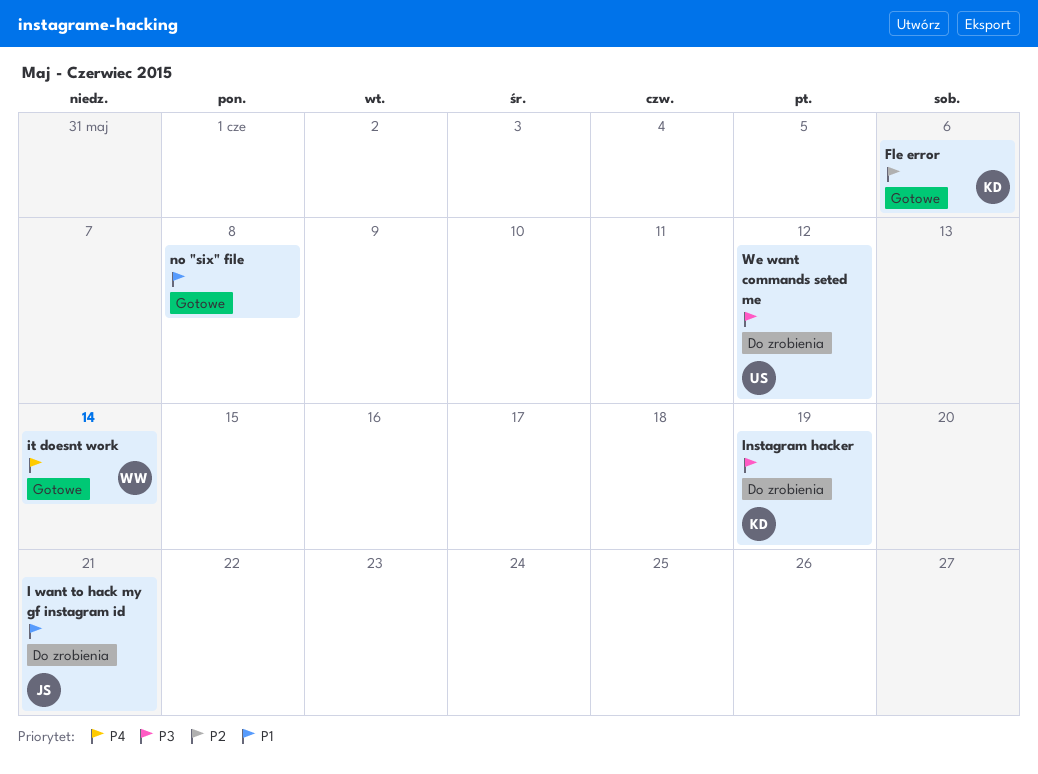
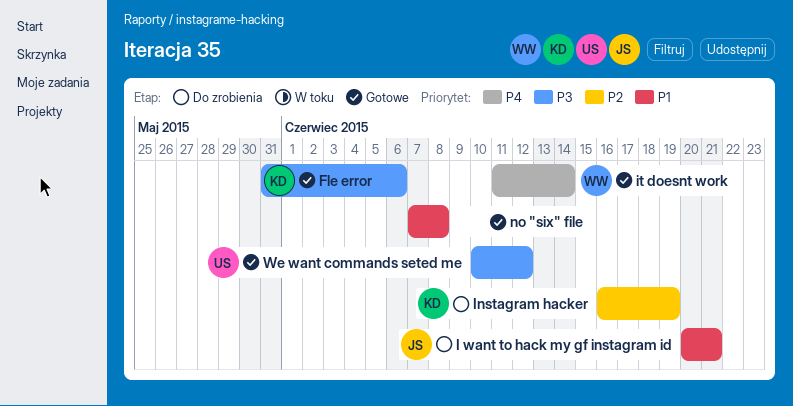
Fle error, priority: P2 -> P3
Instagram hacker, priority: P3 -> P2
We want commands seted me, status: Do zrobienia -> Gotowe

